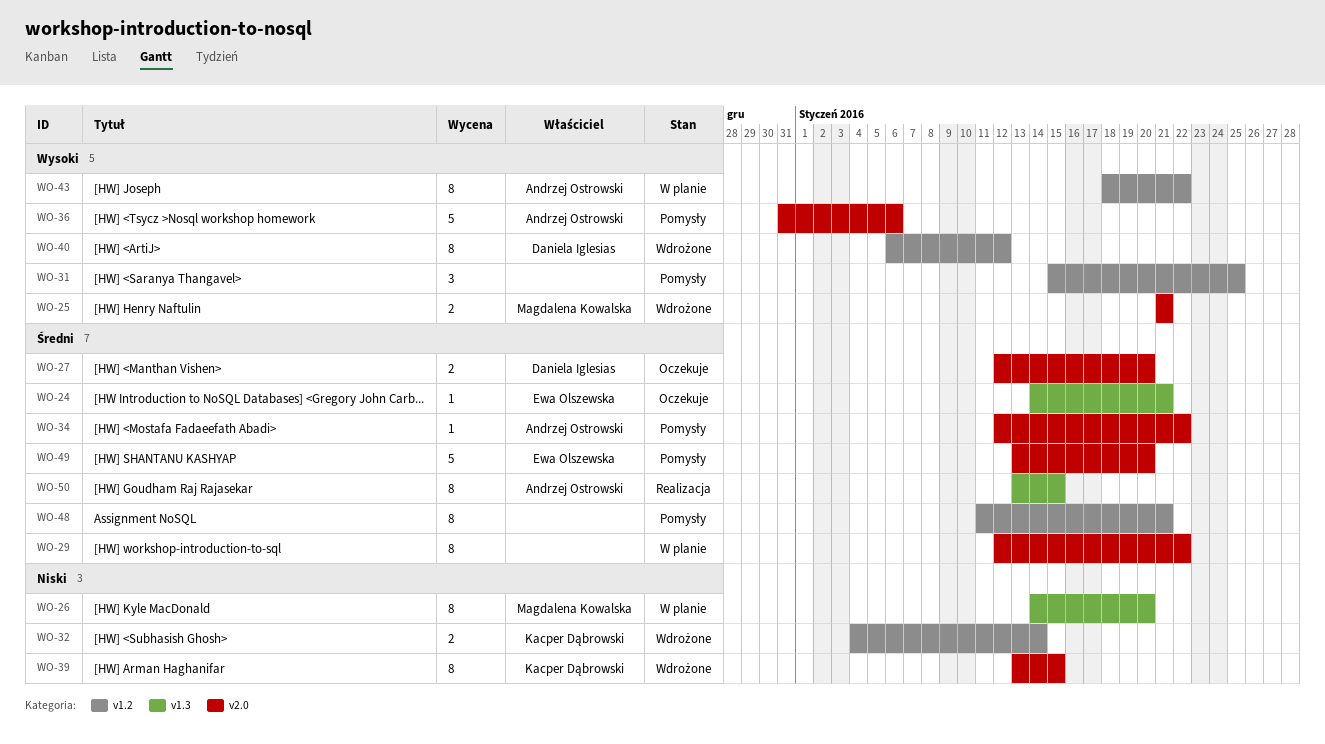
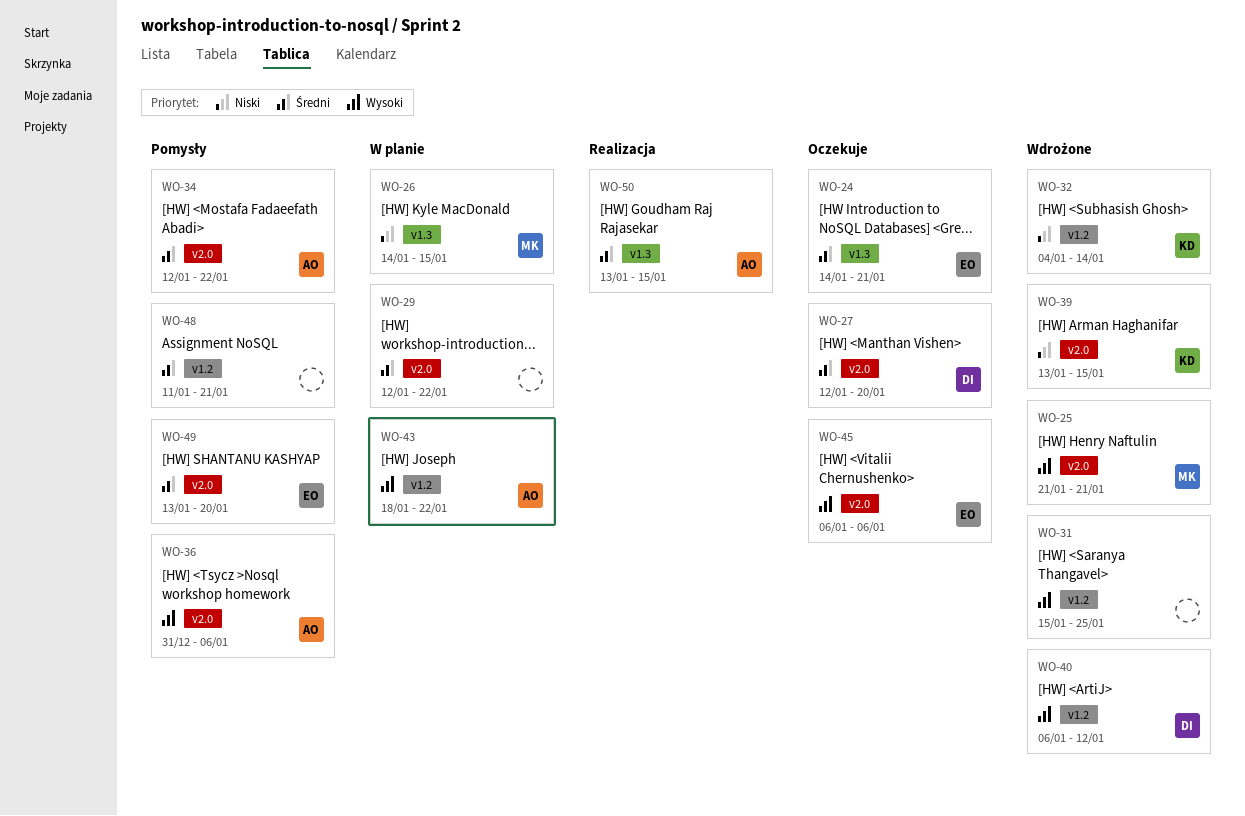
WO-26, due: Jan 20 -> Jan 15
WO-31, status: Pomysły -> Wdrożone
WO-45: none -> present

